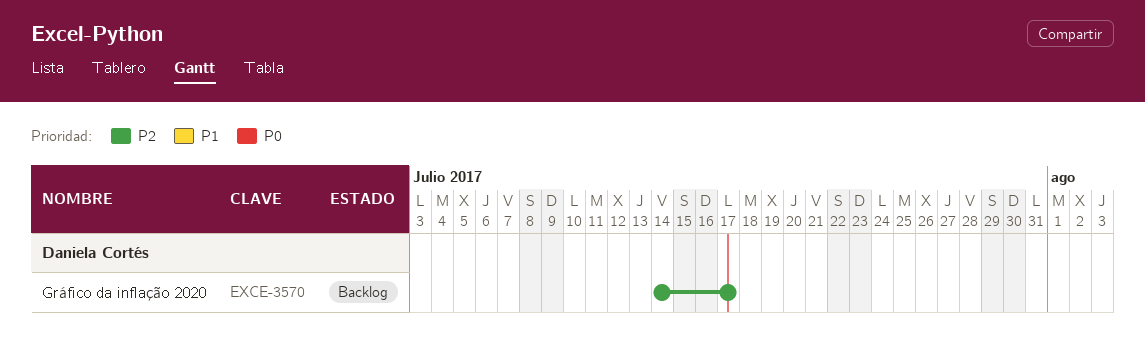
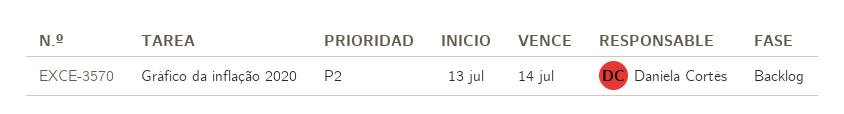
EXCE-3570, start: Jul 14 -> Jul 13
EXCE-3570, due: Jul 17 -> Jul 14

